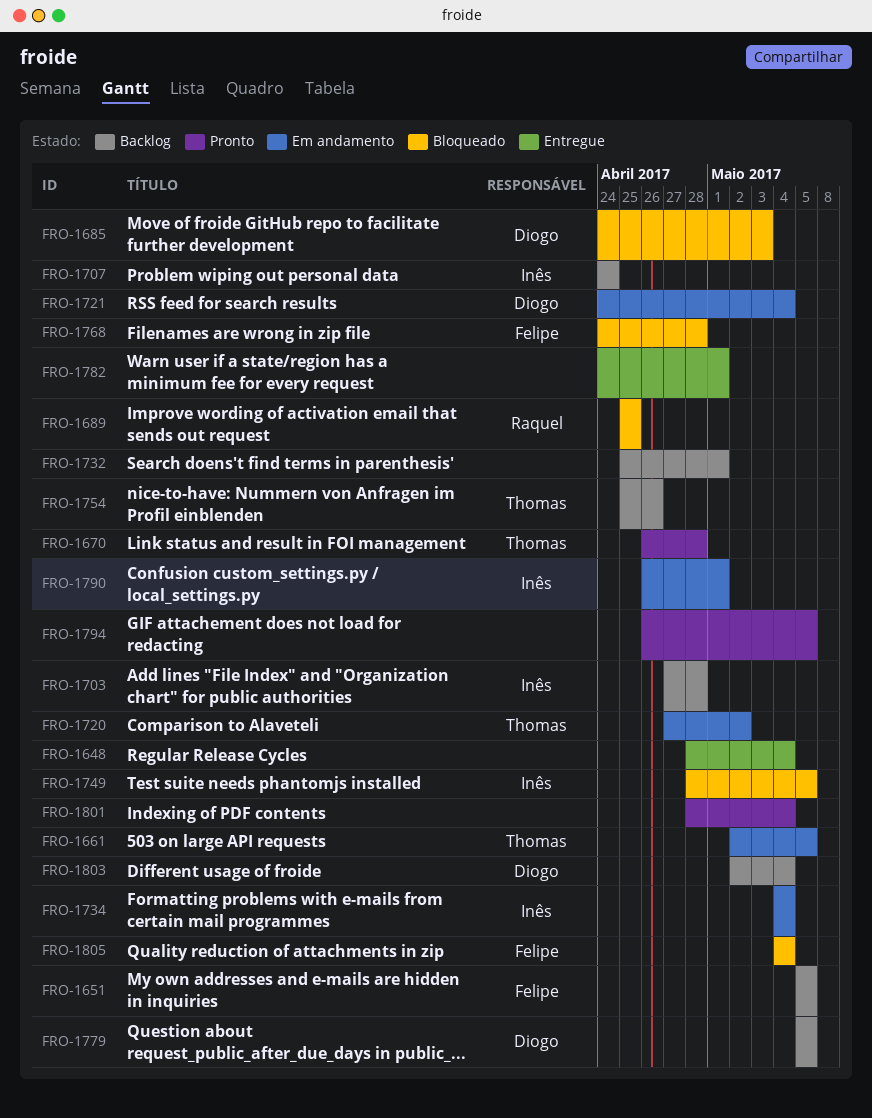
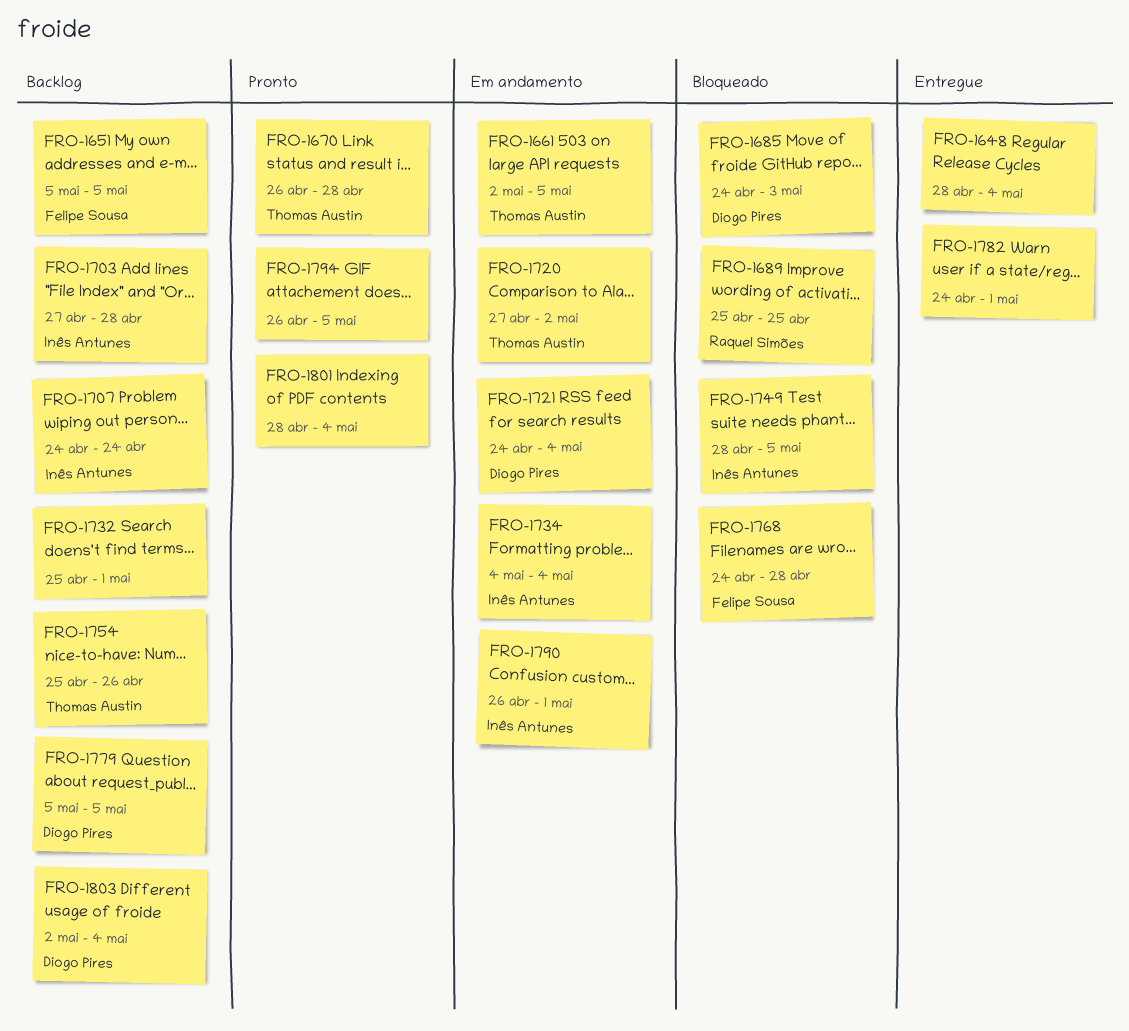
FRO-1805: present -> none

